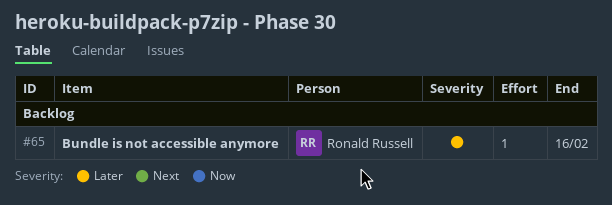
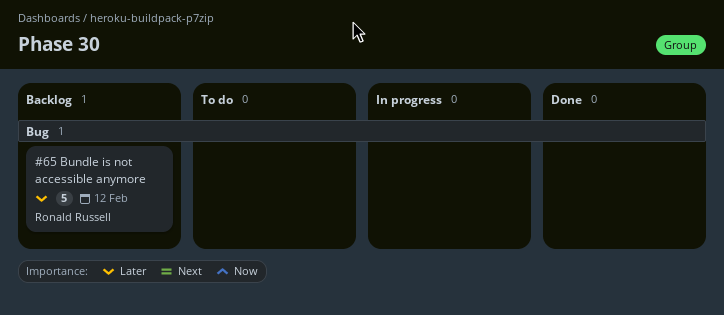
#65, estimate: 1 -> 5
#65, due: Feb 16 -> Feb 12

